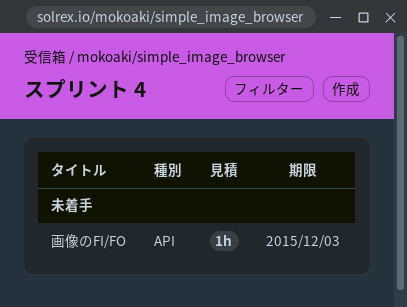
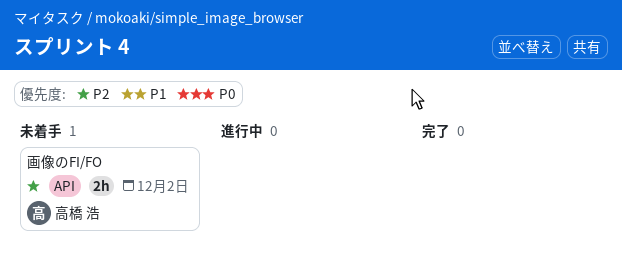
画像のFI/FO, estimate: 1h -> 2h
画像のFI/FO, due: Dec 3 -> Dec 2

